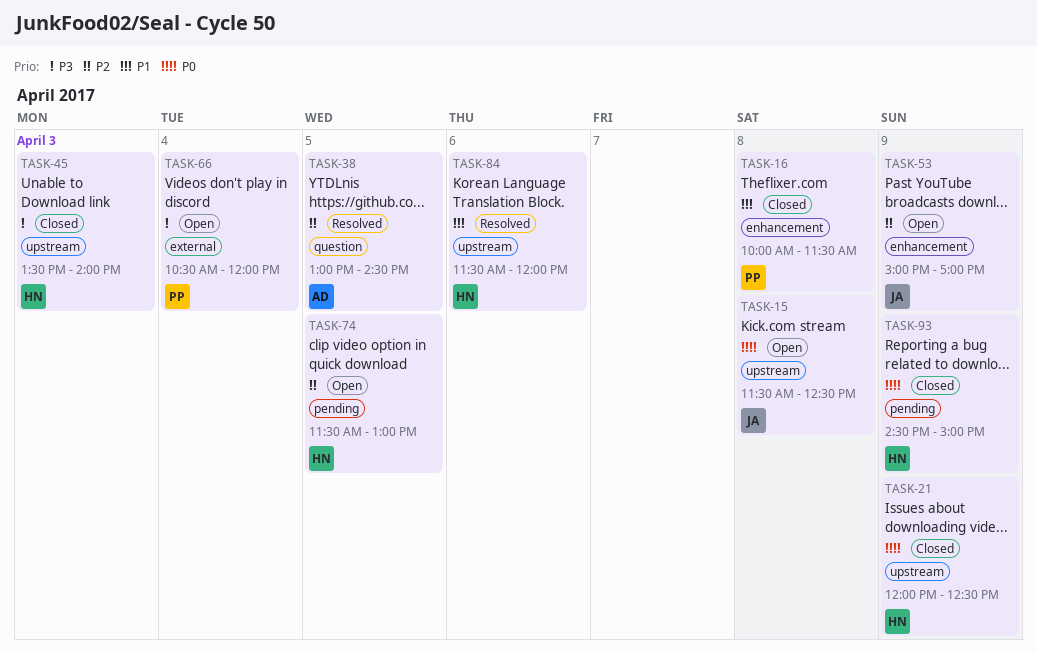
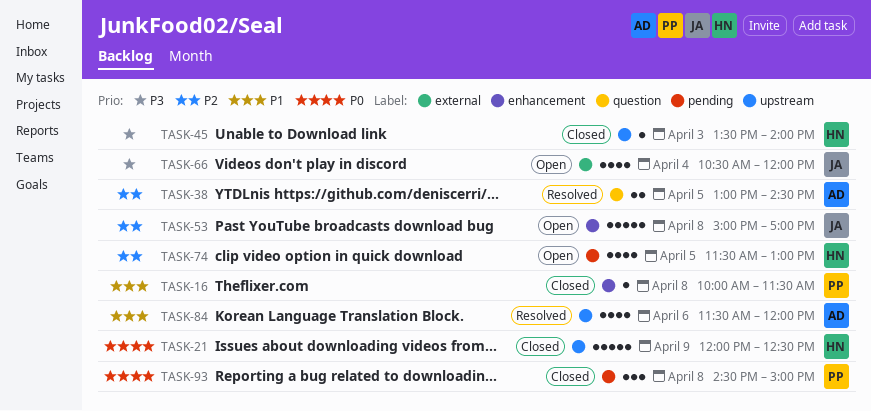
TASK-15: present -> none
TASK-53, day: Apr 9 -> Apr 8
TASK-66, owner: PP -> JA
TASK-84, owner: HN -> AD
TASK-93, owner: HN -> PP
TASK-93, day: Apr 9 -> Apr 8

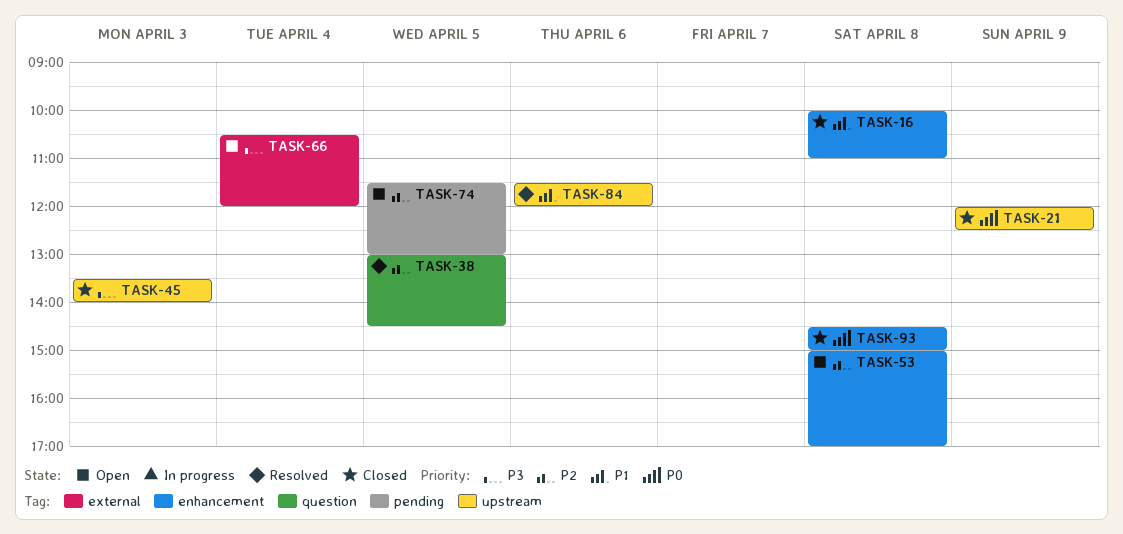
TASK-16, ends: 11:30 -> 11:00
TASK-93, label: pending -> enhancement

